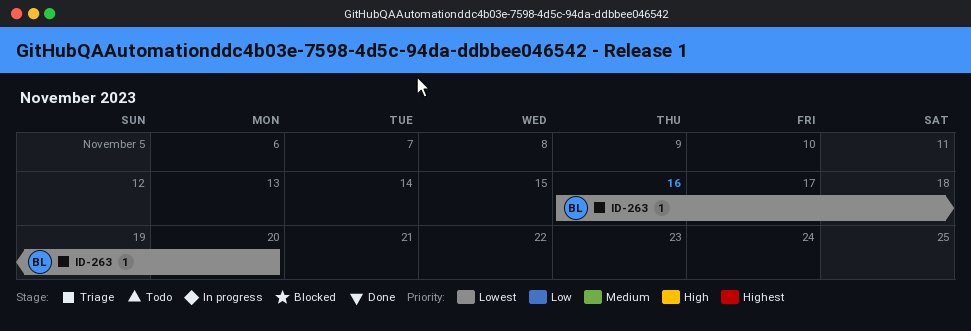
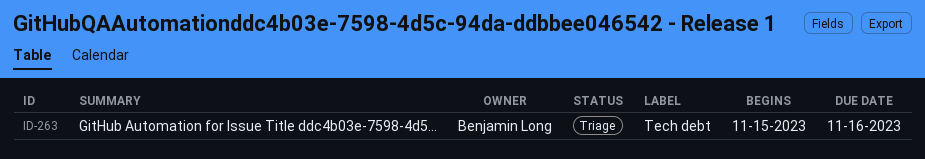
ID-263, start: Nov 16 -> Nov 15
ID-263, due: Nov 20 -> Nov 16

